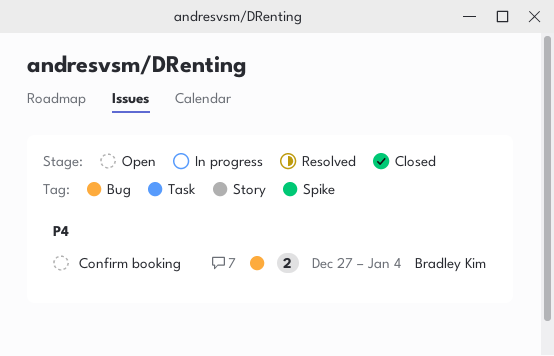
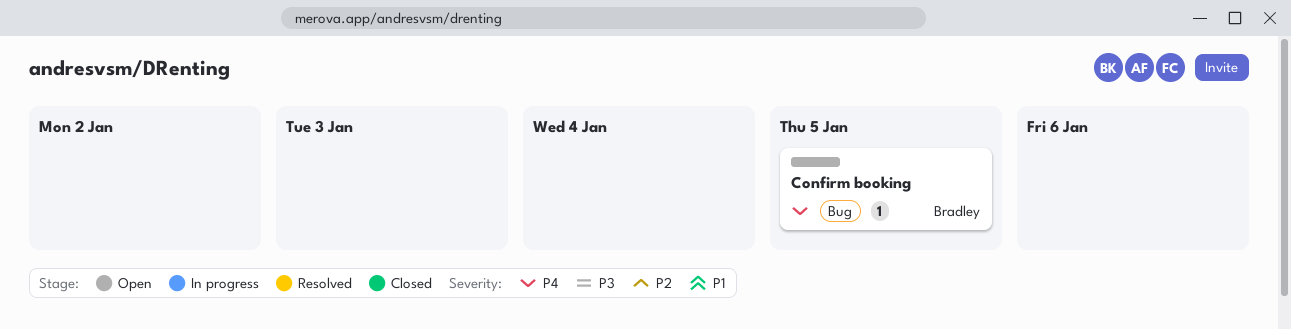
Confirm booking, estimate: 2 -> 1
Confirm booking, due: Jan 4 -> Jan 5

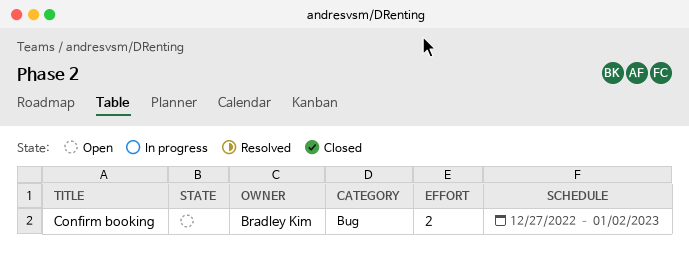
Confirm booking, estimate: 1 -> 2
Confirm booking, due: Jan 5 -> Jan 2

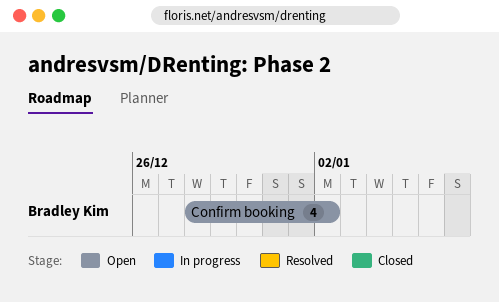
Confirm booking, estimate: 2 -> 4
Confirm booking, start: Dec 27 -> Dec 28

